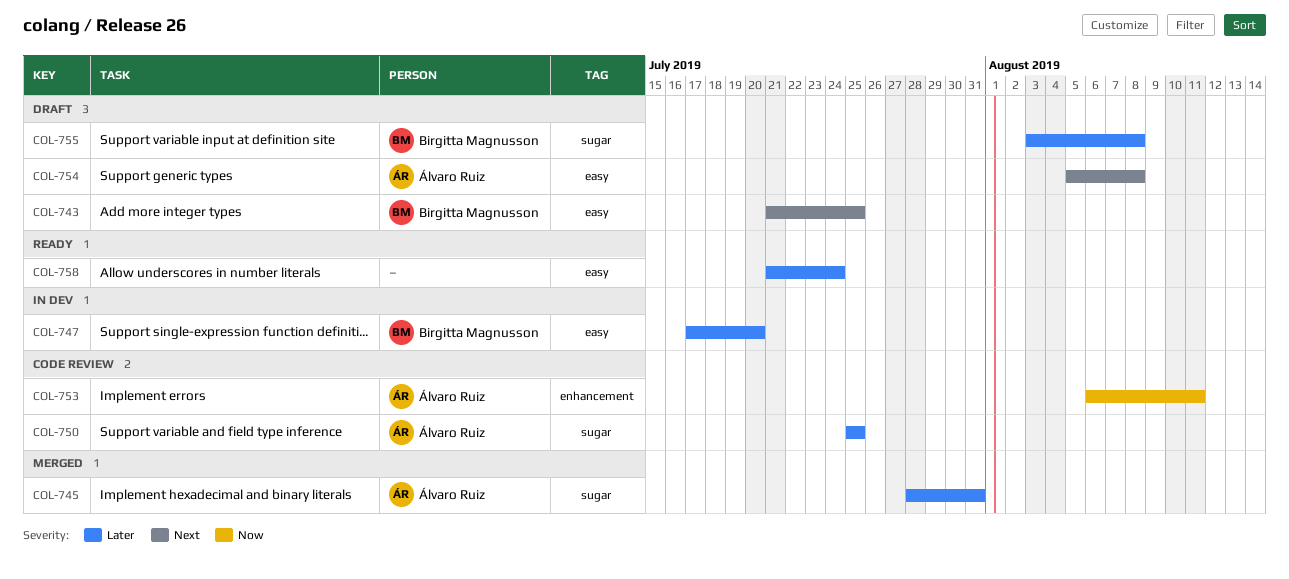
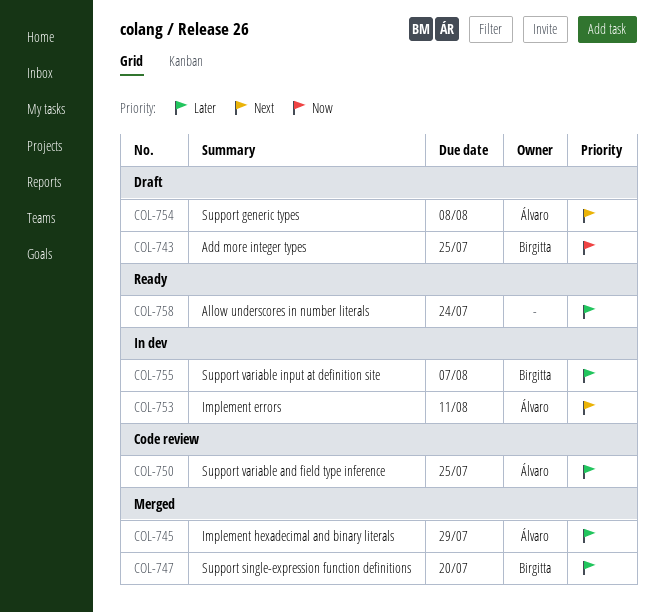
COL-743, priority: Next -> Now
COL-745, due: Jul 31 -> Jul 29
COL-747, status: In dev -> Merged
COL-753, status: Code review -> In dev
COL-753, priority: Now -> Next
COL-755, status: Draft -> In dev
COL-755, due: Aug 8 -> Aug 7

